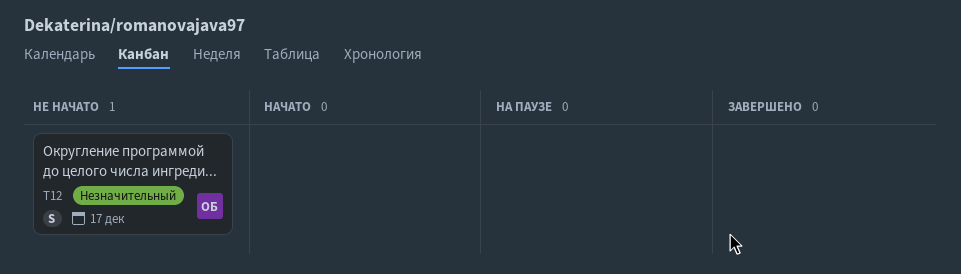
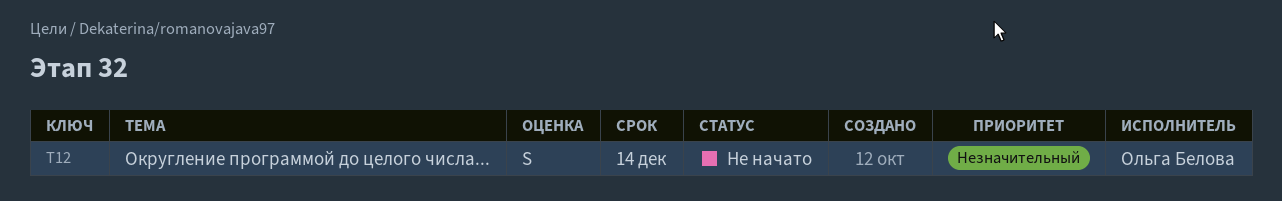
T12, due: Dec 17 -> Dec 14

